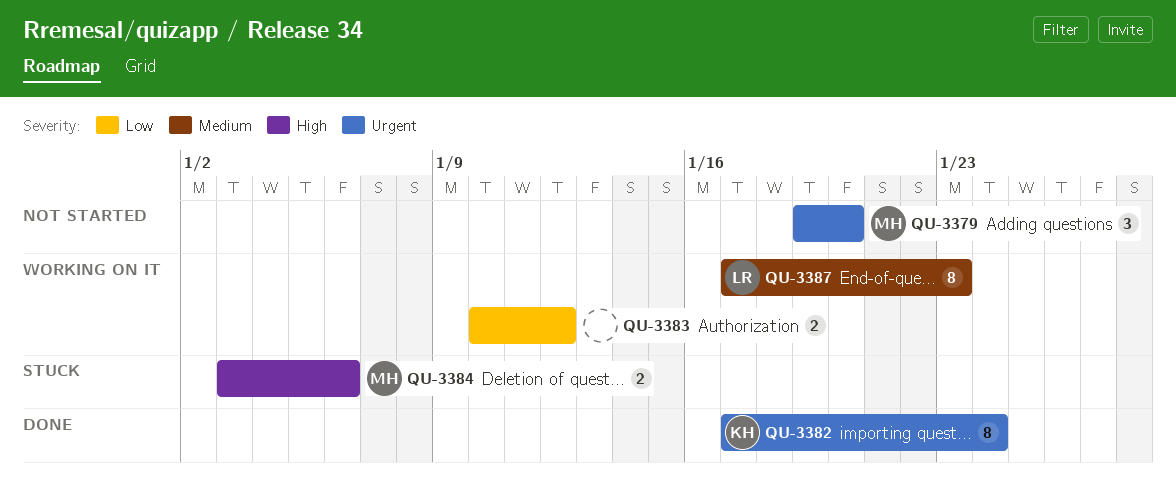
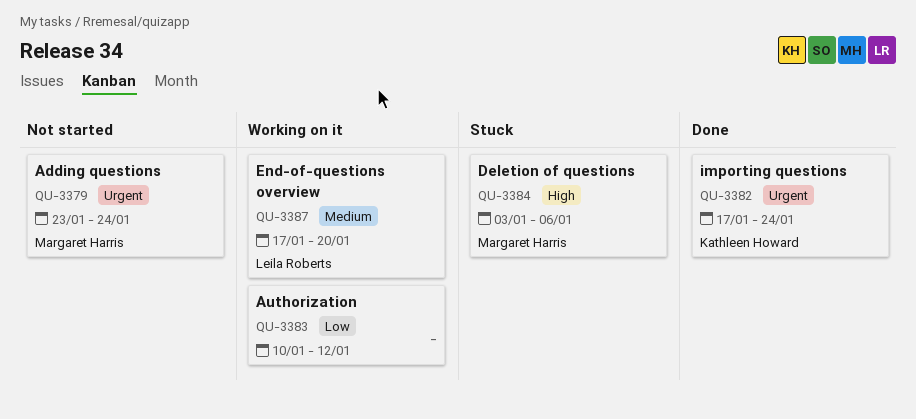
QU-3379, start: Jan 19 -> Jan 23
QU-3379, due: Jan 20 -> Jan 24
QU-3387, due: Jan 23 -> Jan 20

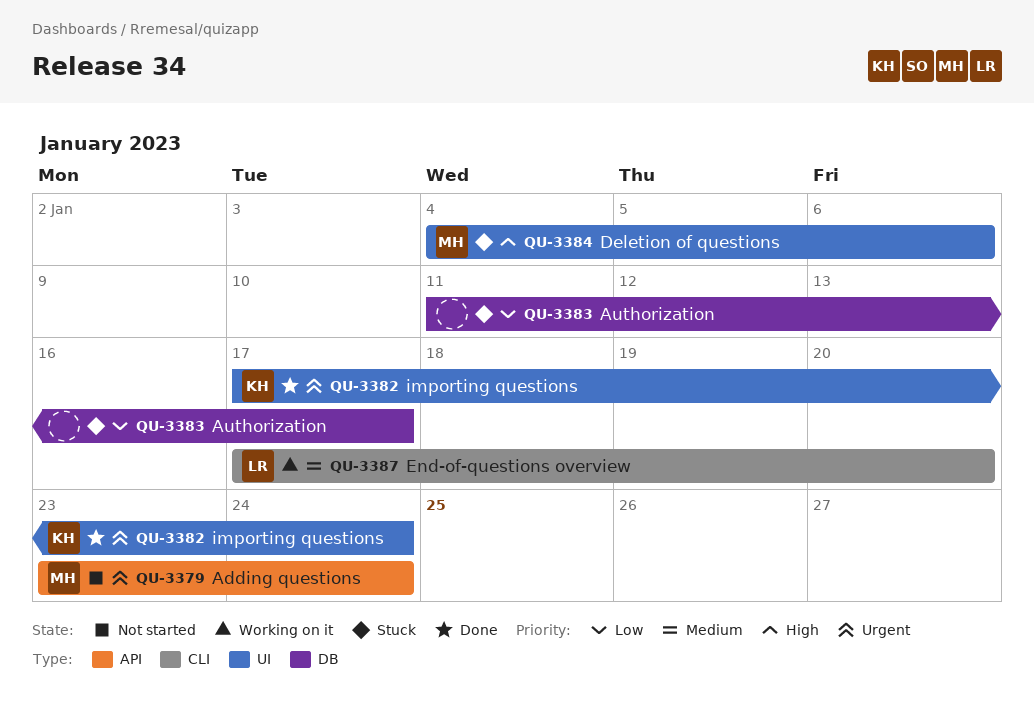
QU-3383, status: Working on it -> Stuck
QU-3383, start: Jan 10 -> Jan 11
QU-3383, due: Jan 12 -> Jan 17
QU-3384, start: Jan 3 -> Jan 4

